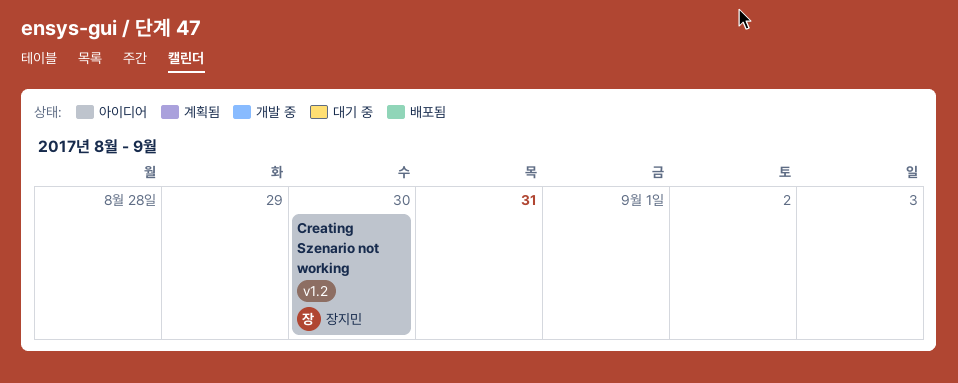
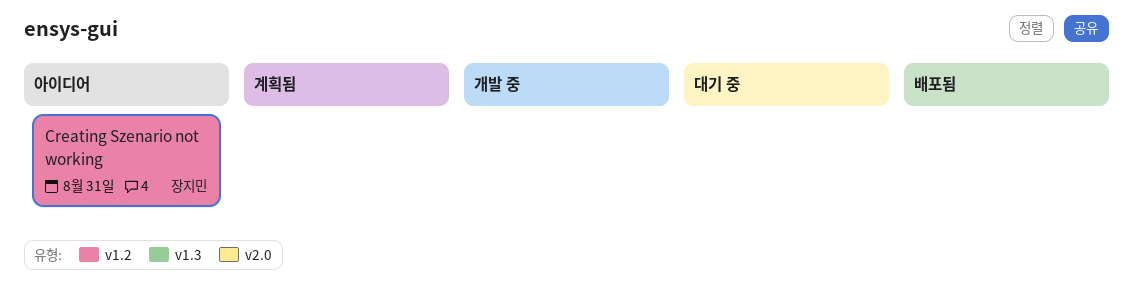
Creating Szenario not working, due: Aug 30 -> Aug 31

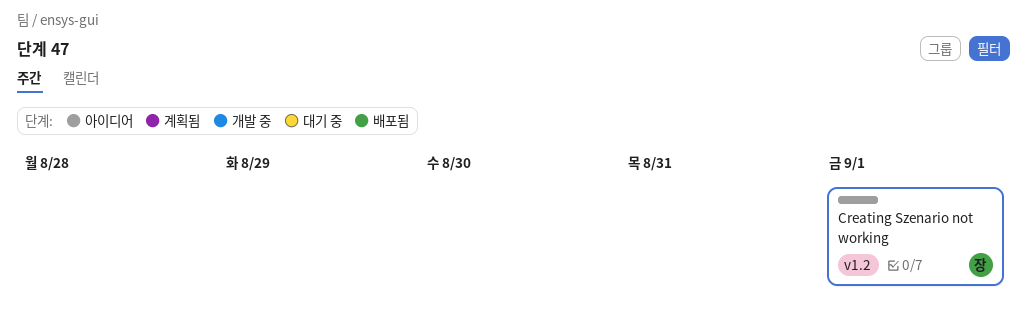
Creating Szenario not working, due: Aug 31 -> Sep 1

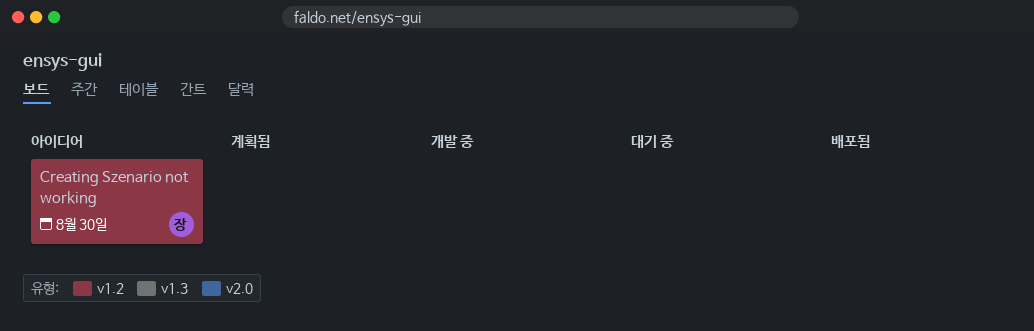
Creating Szenario not working, due: Sep 1 -> Aug 30

